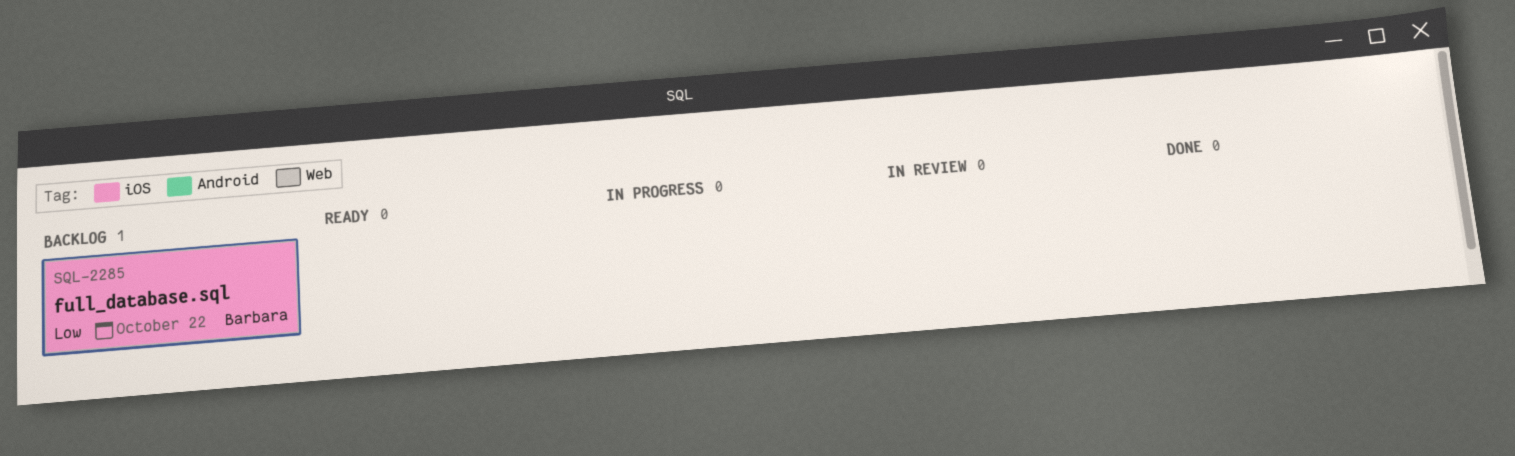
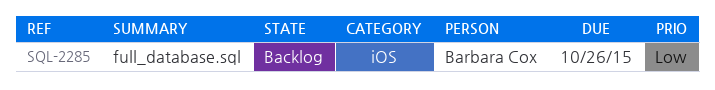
SQL-2285, due: Oct 22 -> Oct 26

